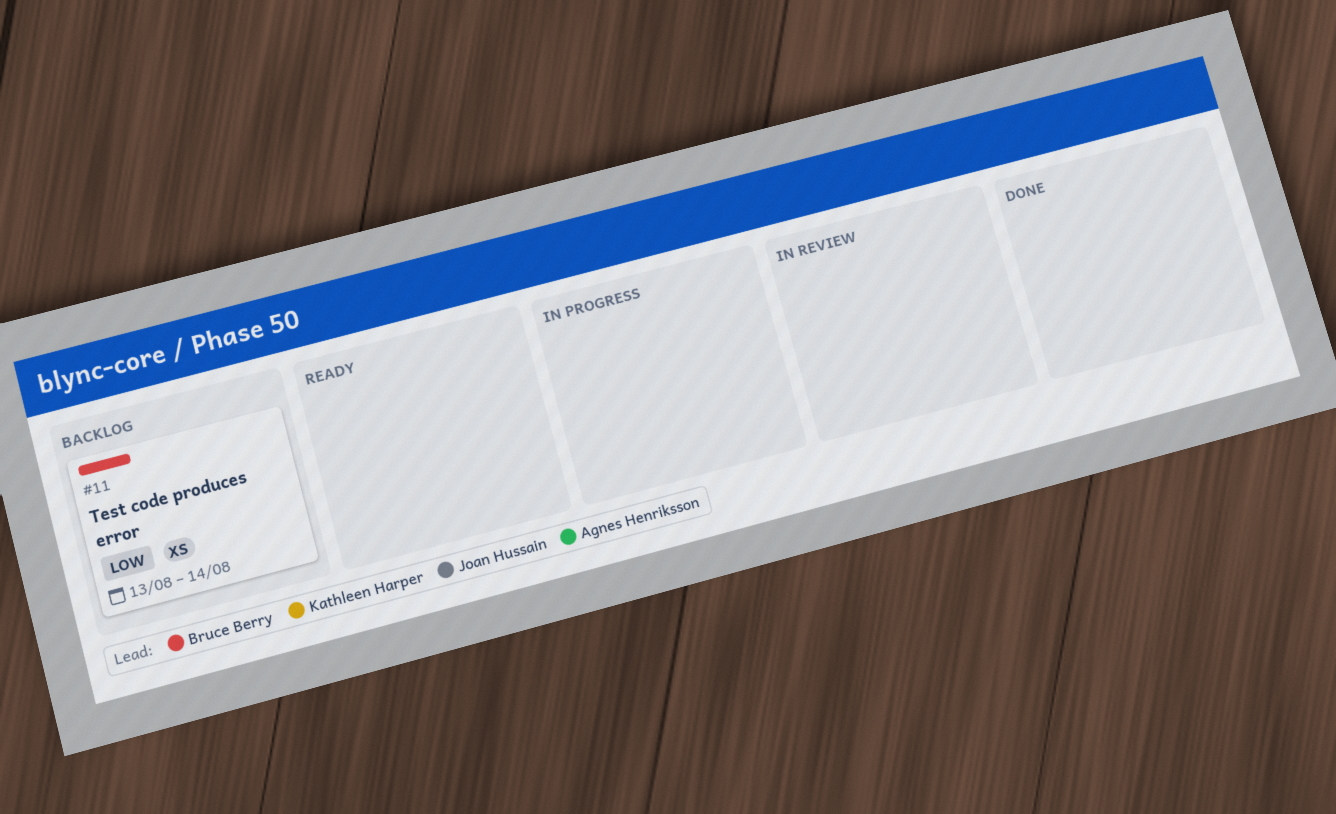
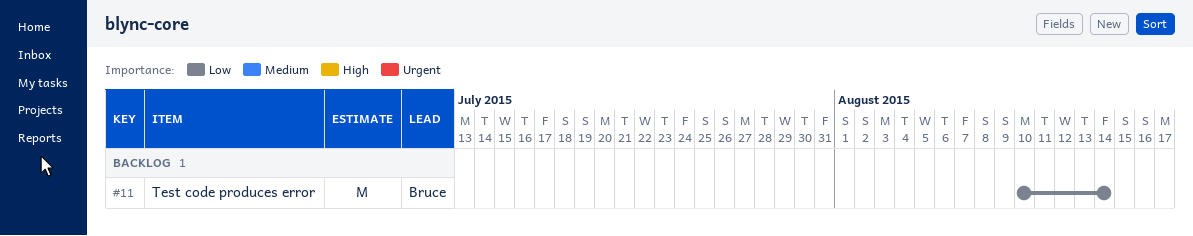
#11, estimate: XS -> M
#11, start: Aug 13 -> Aug 10

